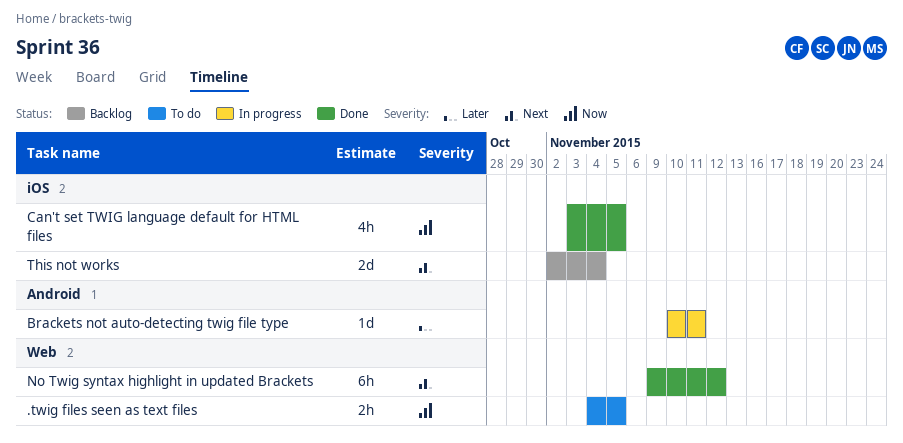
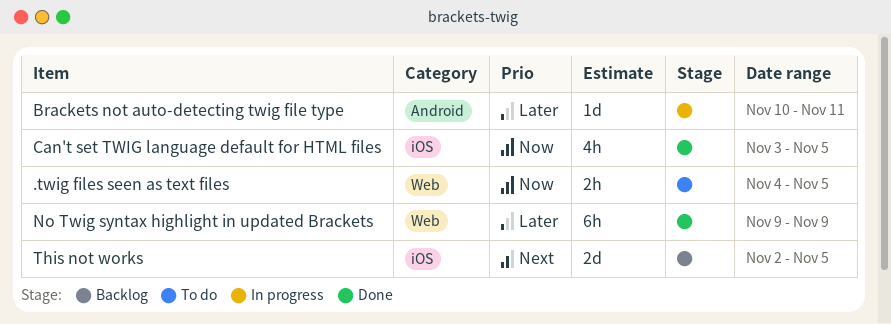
No Twig syntax highlight in updated Brackets, priority: Next -> Later
No Twig syntax highlight in updated Brackets, due: Nov 12 -> Nov 9
This not works, due: Nov 4 -> Nov 5

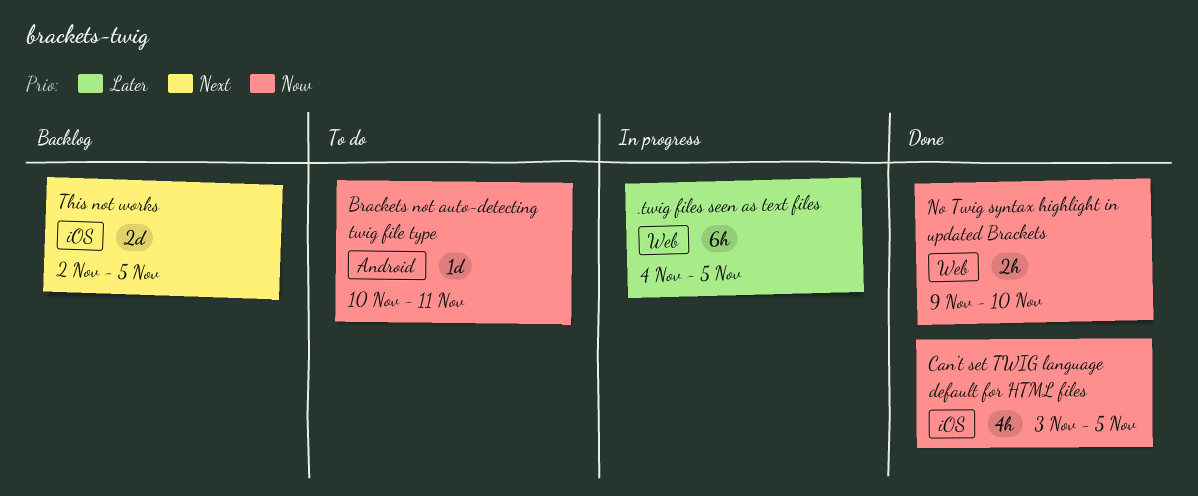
.twig files seen as text files, status: To do -> In progress
.twig files seen as text files, priority: Now -> Later
.twig files seen as text files, estimate: 2h -> 6h
Brackets not auto-detecting twig file type, status: In progress -> To do
Brackets not auto-detecting twig file type, priority: Later -> Now
No Twig syntax highlight in updated Brackets, priority: Later -> Now
No Twig syntax highlight in updated Brackets, estimate: 6h -> 2h
No Twig syntax highlight in updated Brackets, due: Nov 9 -> Nov 10

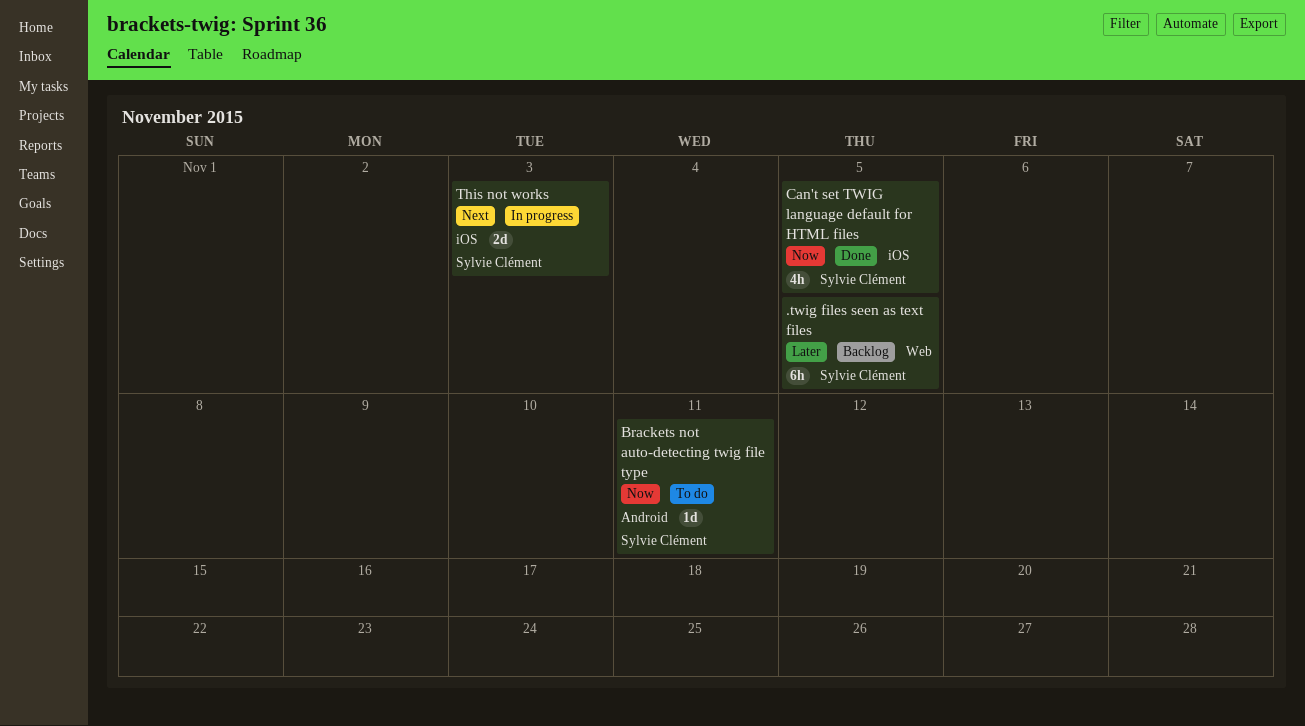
.twig files seen as text files, status: In progress -> Backlog
No Twig syntax highlight in updated Brackets: present -> none
This not works, status: Backlog -> In progress
This not works, due: Nov 5 -> Nov 3

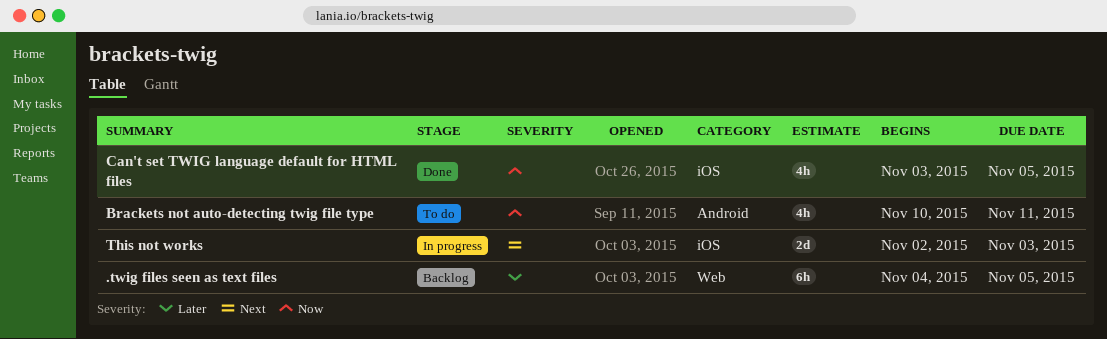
Brackets not auto-detecting twig file type, estimate: 1d -> 4h

